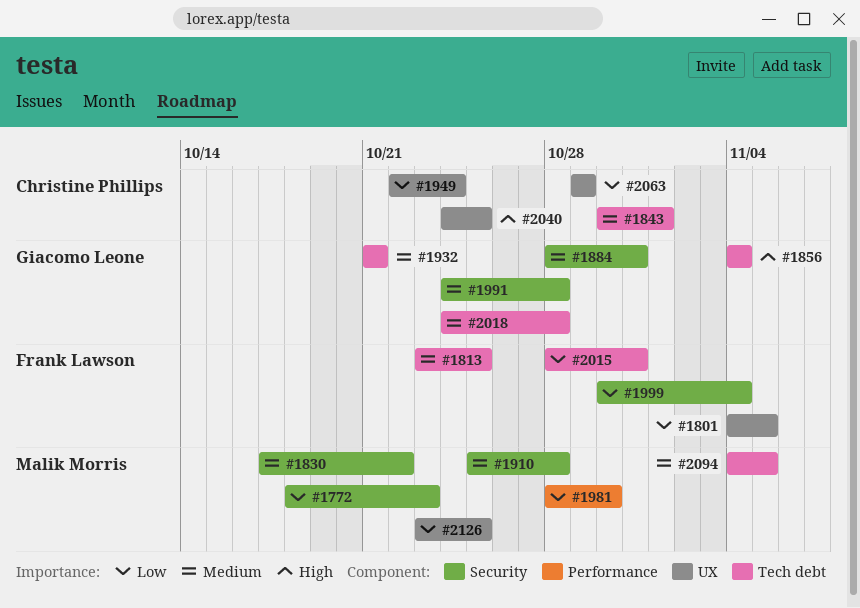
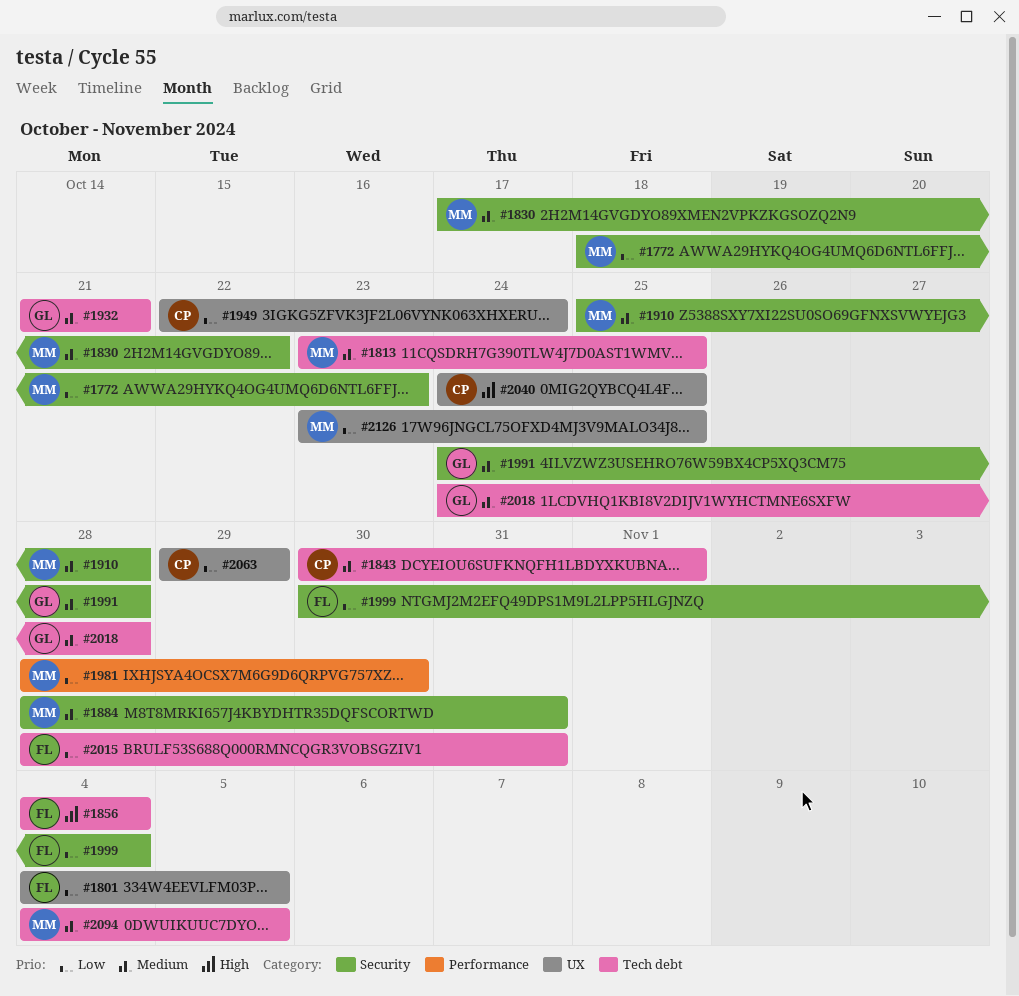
#1813, owner: Frank Lawson -> Malik Morris
#1856, owner: Giacomo Leone -> Frank Lawson
#1884, owner: Giacomo Leone -> Malik Morris

